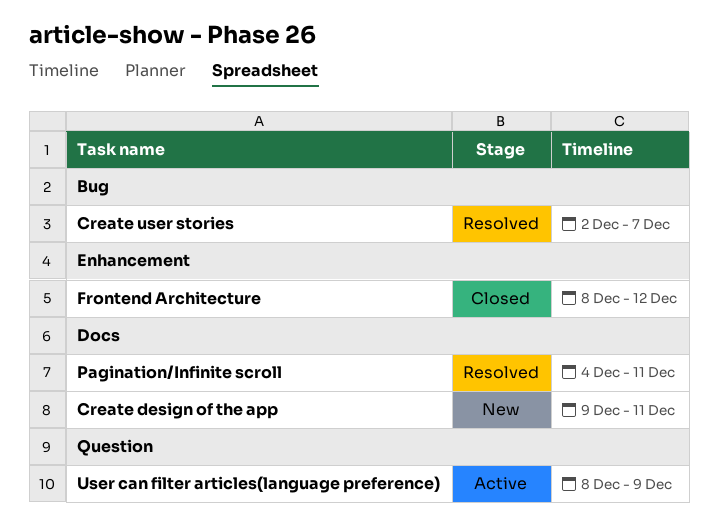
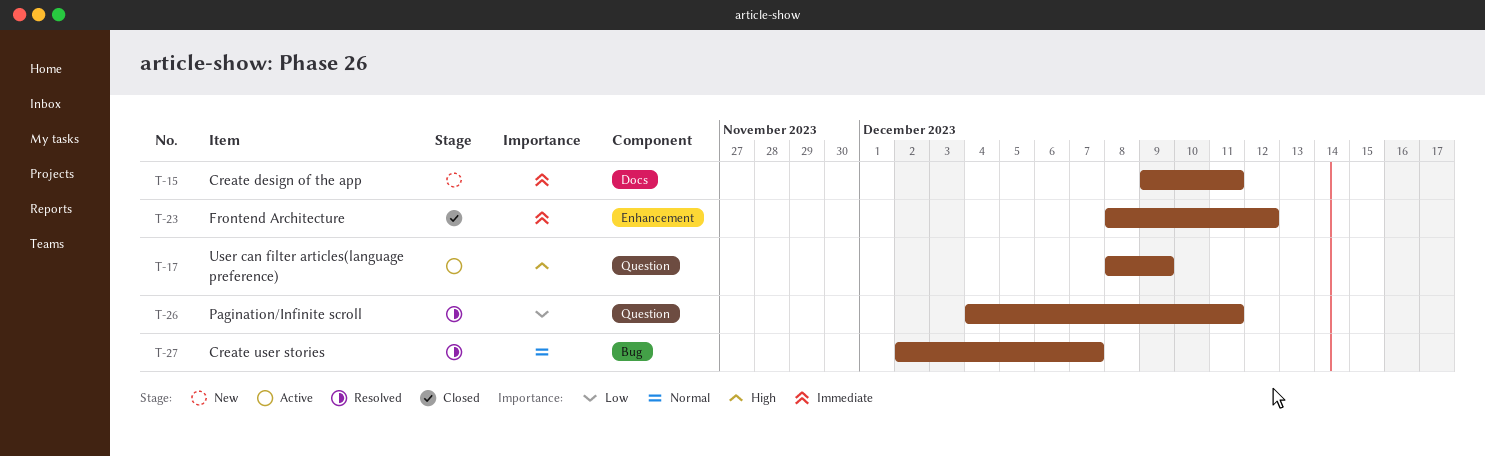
Pagination/Infinite scroll, label: Docs -> Question

